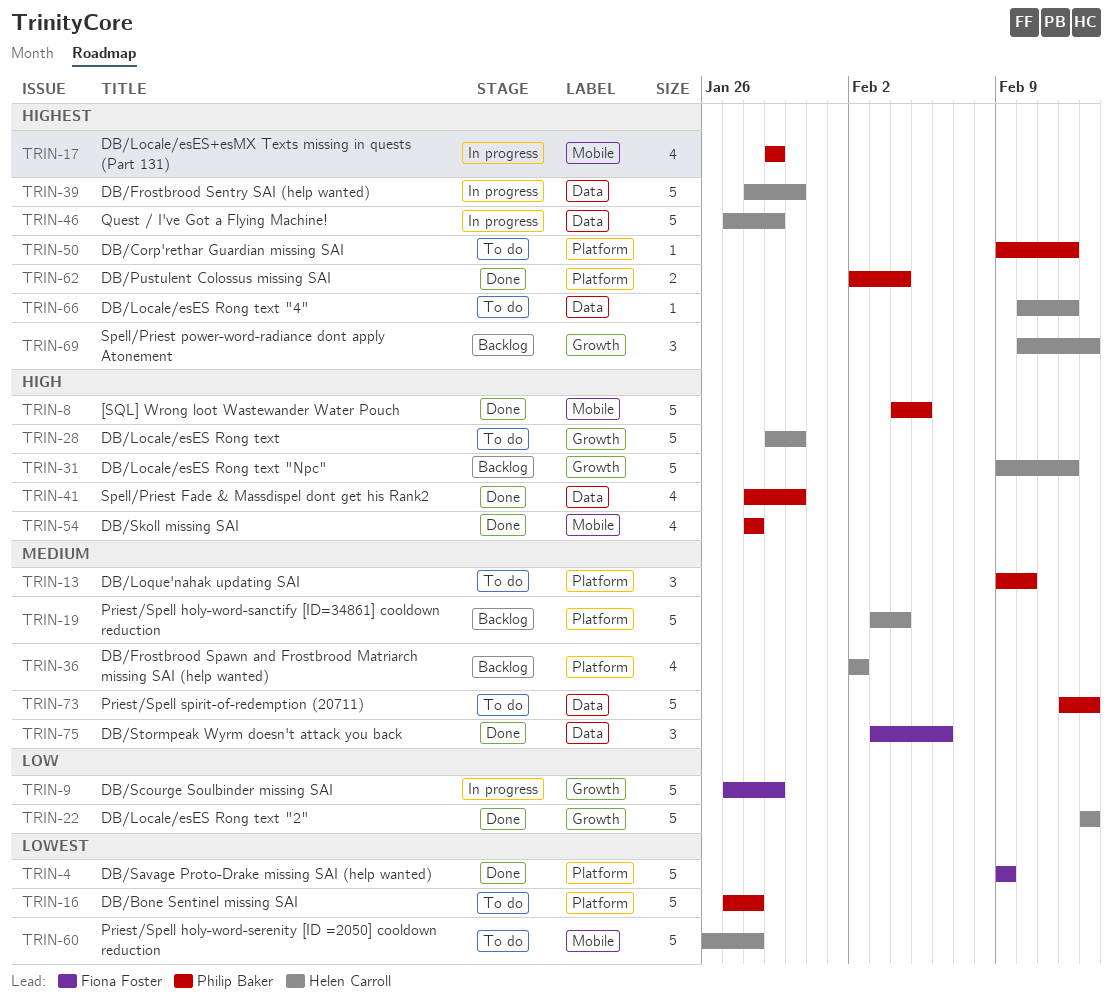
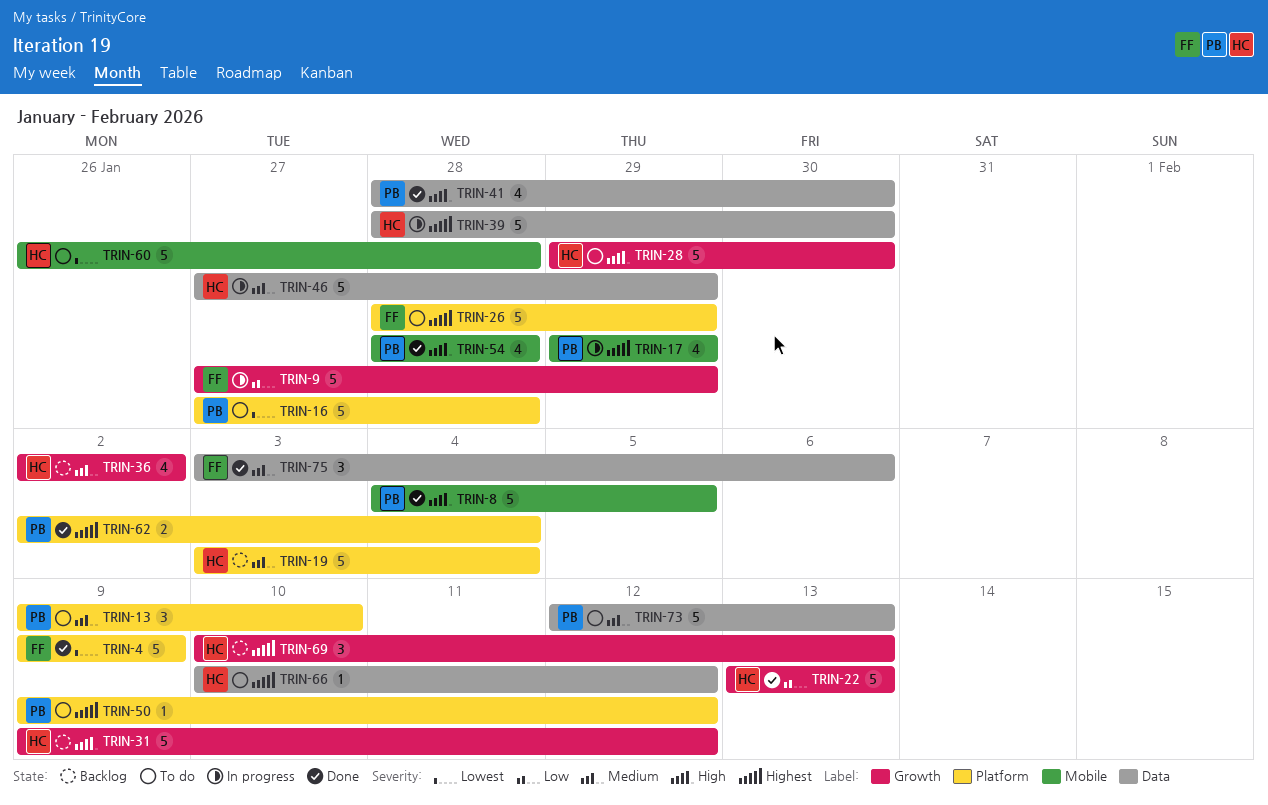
TRIN-26: none -> present
TRIN-36, label: Platform -> Growth
TRIN-46, priority: Highest -> Medium

